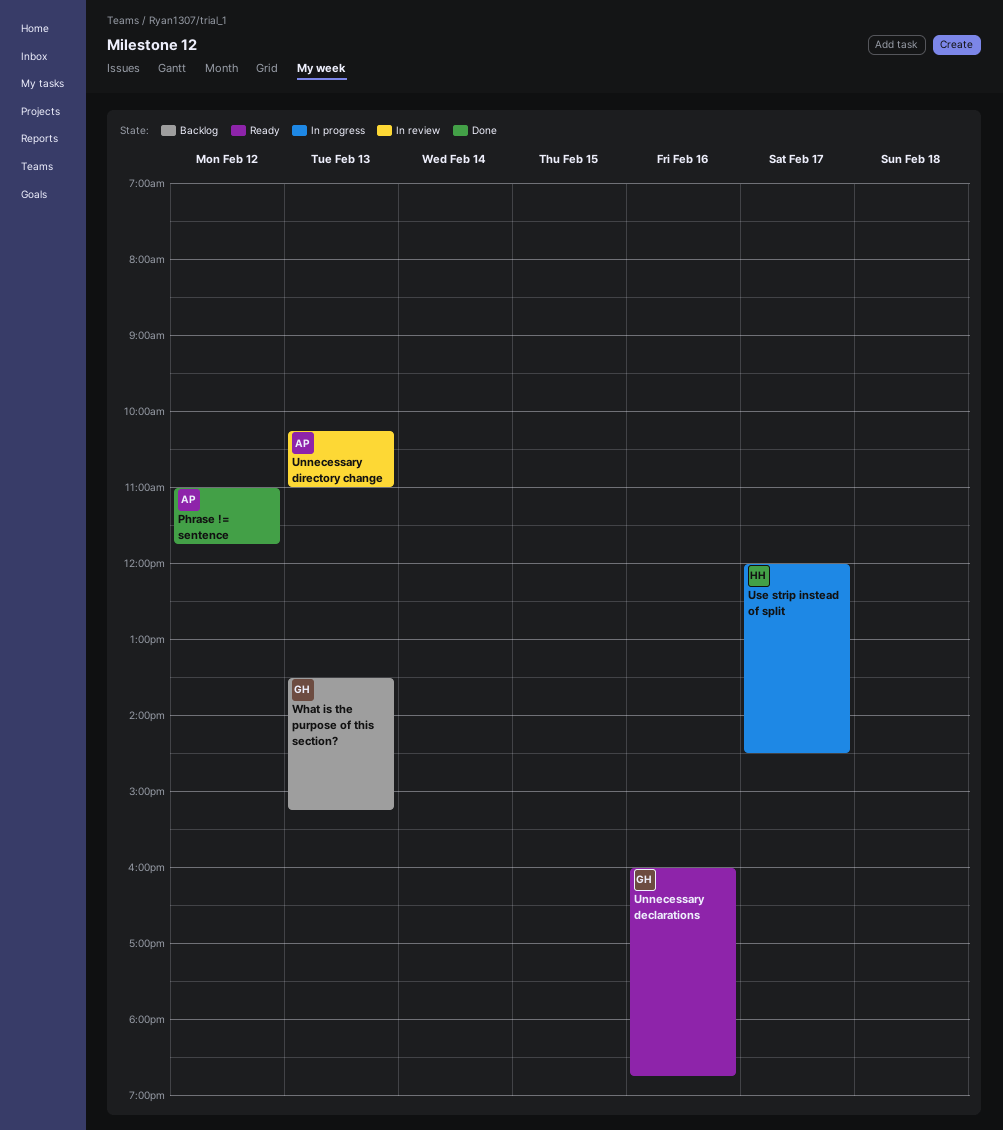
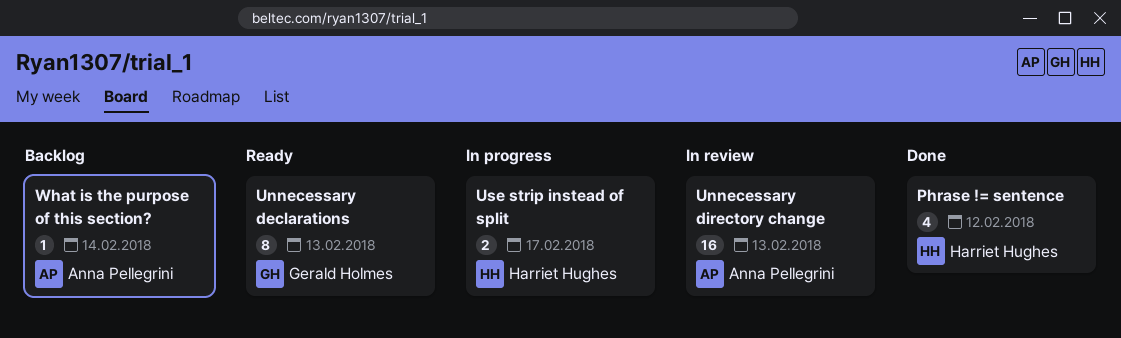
Phrase != sentence, owner: Anna Pellegrini -> Harriet Hughes
Unnecessary declarations, day: Feb 16 -> Feb 13
What is the purpose of this section?, owner: Gerald Holmes -> Anna Pellegrini
What is the purpose of this section?, day: Feb 13 -> Feb 14

